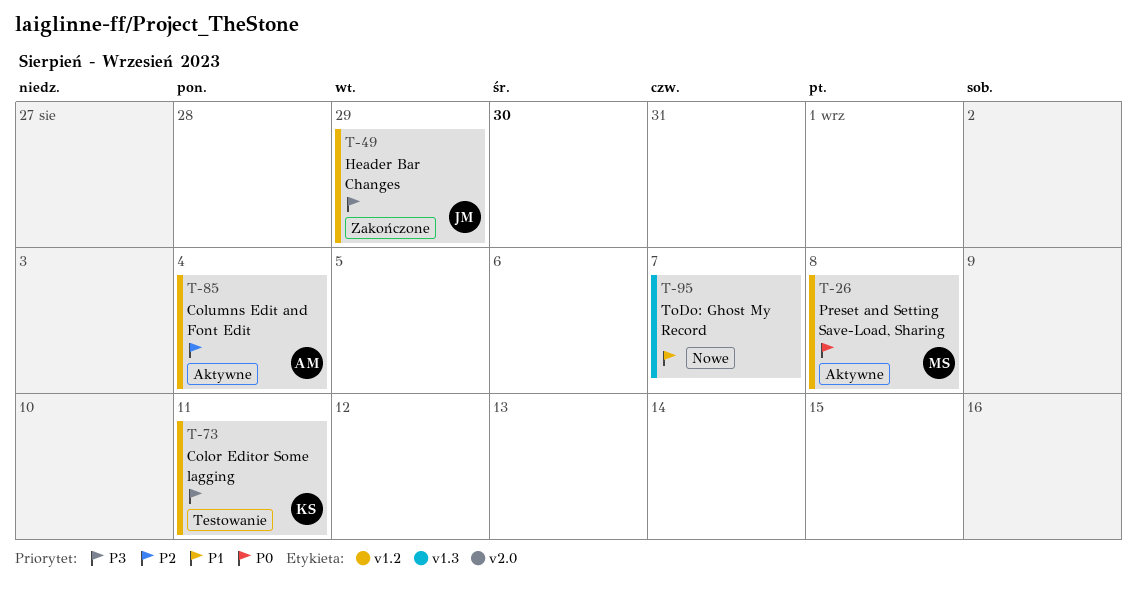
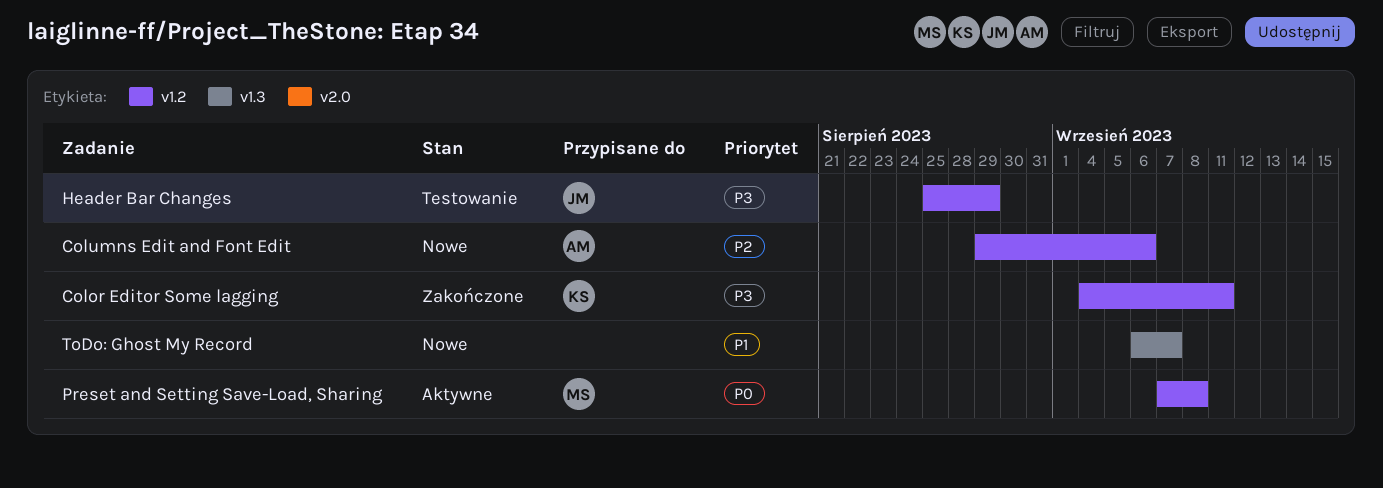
Color Editor Some lagging, status: Testowanie -> Zakończone
Columns Edit and Font Edit, status: Aktywne -> Nowe
Columns Edit and Font Edit, due: Sep 4 -> Sep 6
Header Bar Changes, status: Zakończone -> Testowanie

